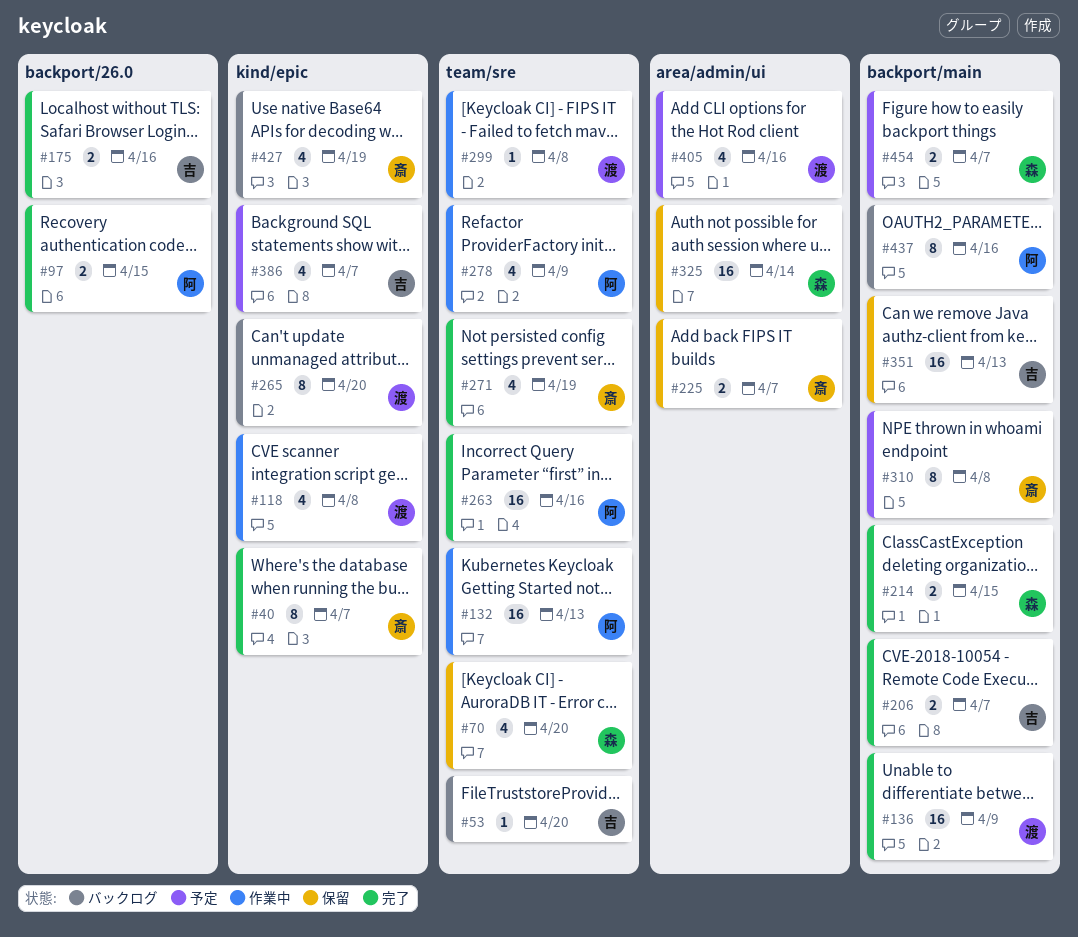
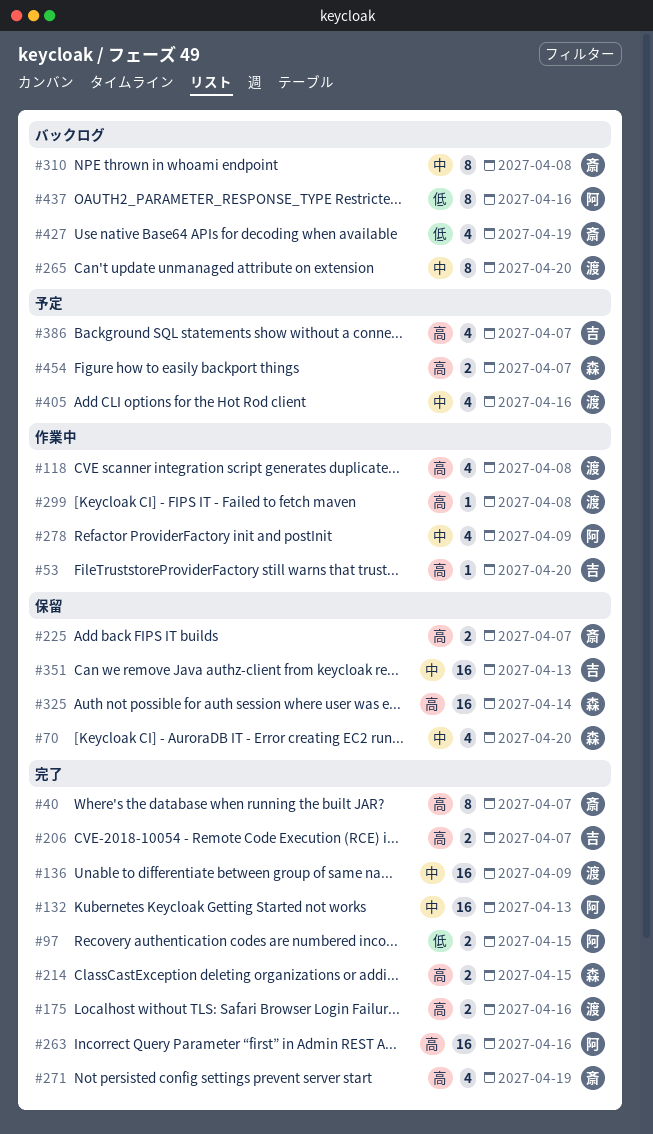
#53, status: バックログ -> 作業中
#132, status: 作業中 -> 完了
#175, owner: 吉 -> 渡
#310, status: 予定 -> バックログ

